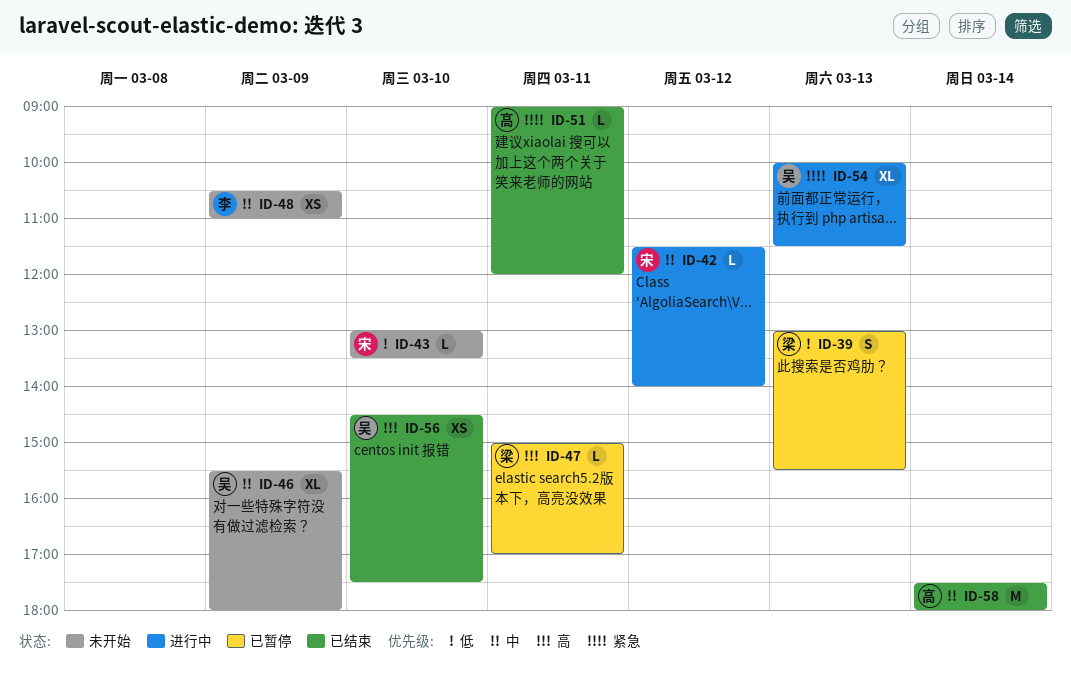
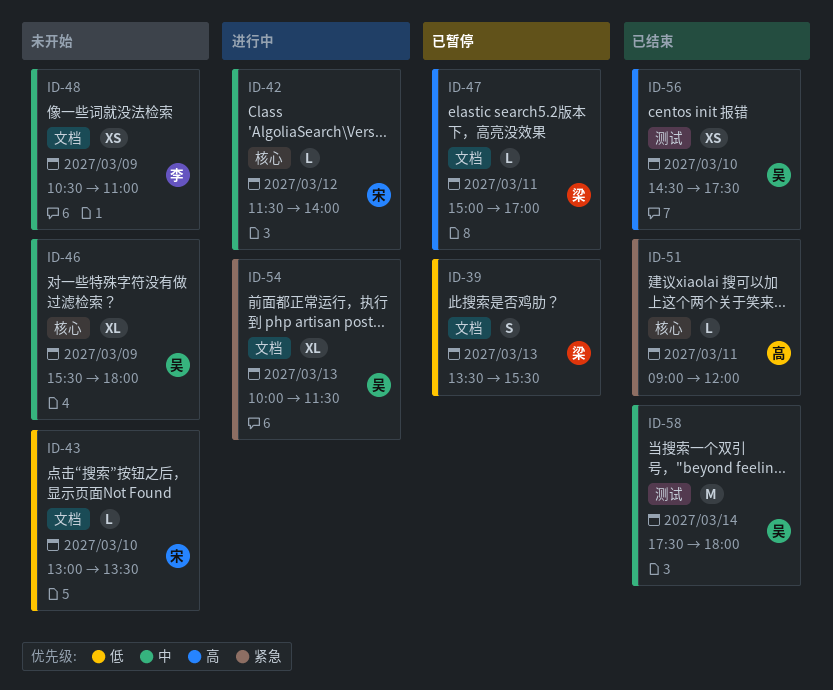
ID-39, begins: 13:00 -> 13:30
ID-58, owner: 高 -> 吴

